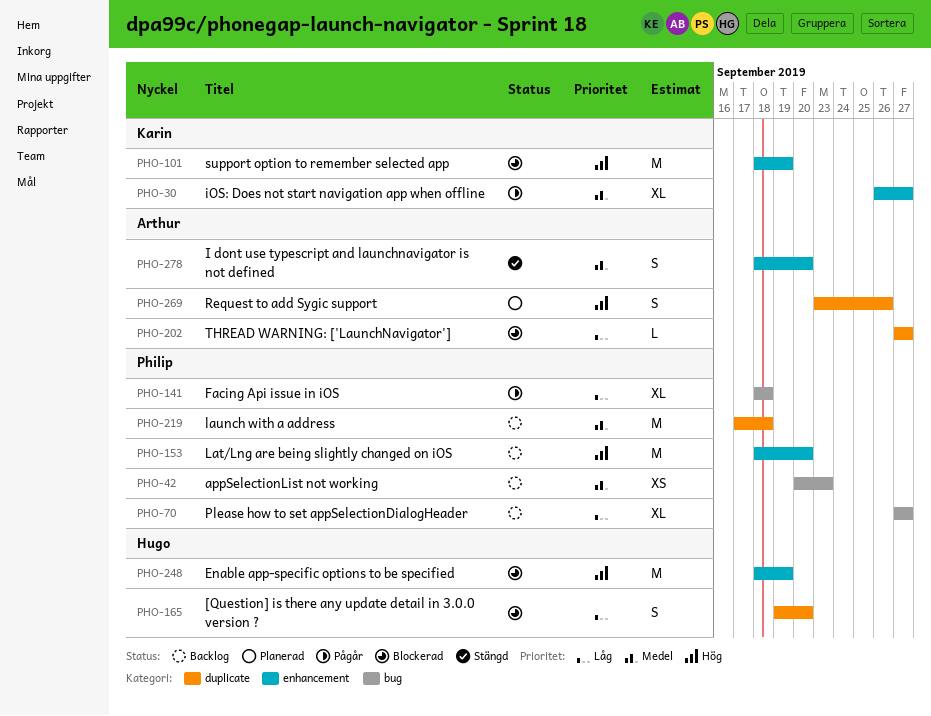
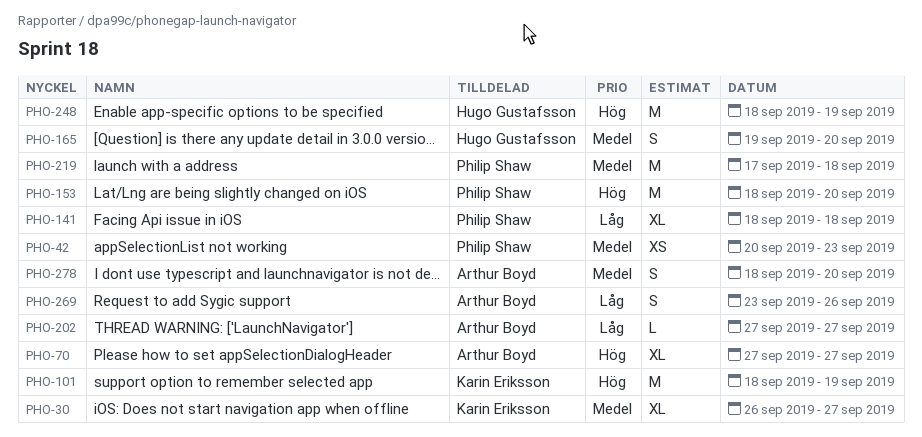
PHO-70, owner: Philip Shaw -> Arthur Boyd
PHO-70, priority: Låg -> Hög
PHO-165, priority: Låg -> Medel
PHO-269, priority: Hög -> Låg

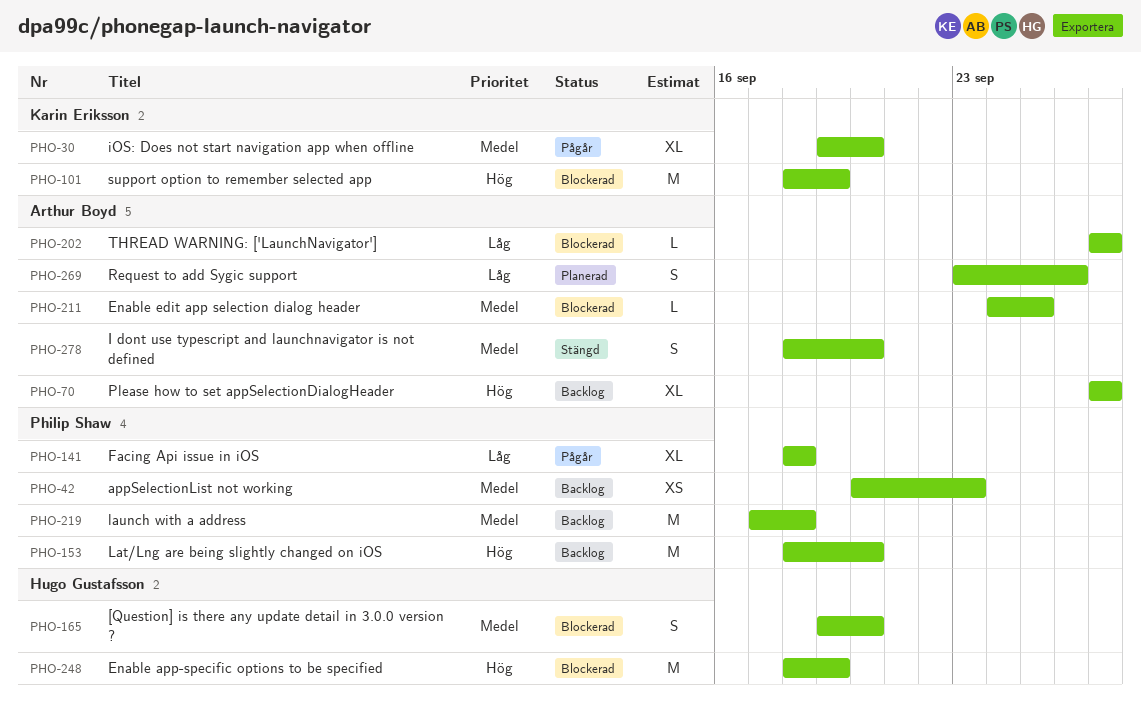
PHO-30, start: Sep 26 -> Sep 19
PHO-30, due: Sep 27 -> Sep 20
PHO-211: none -> present

